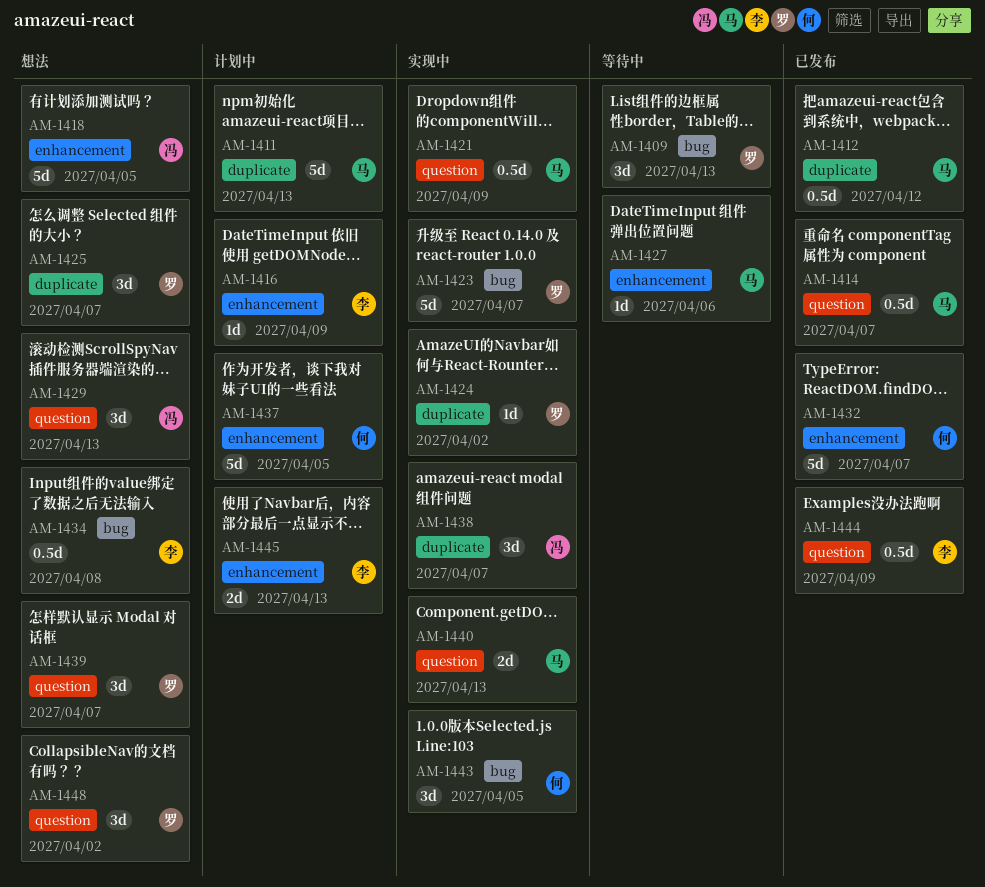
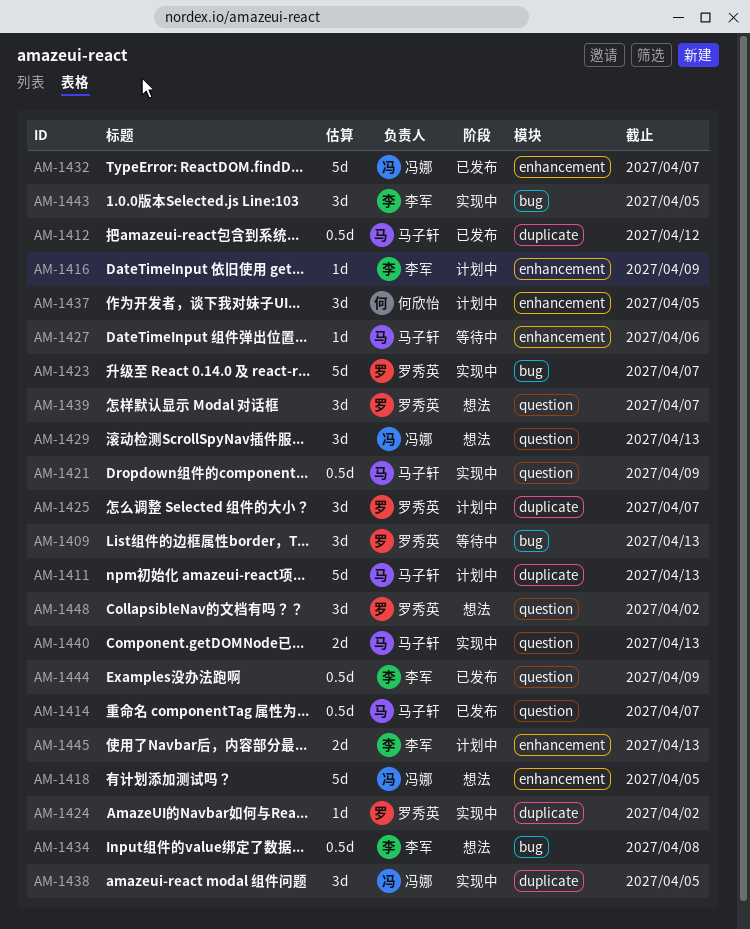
AM-1425, status: 想法 -> 计划中
AM-1432, owner: 何欣怡 -> 冯娜
AM-1437, estimate: 5d -> 3d
AM-1438, due: Apr 7 -> Apr 5
AM-1443, owner: 何欣怡 -> 李军

